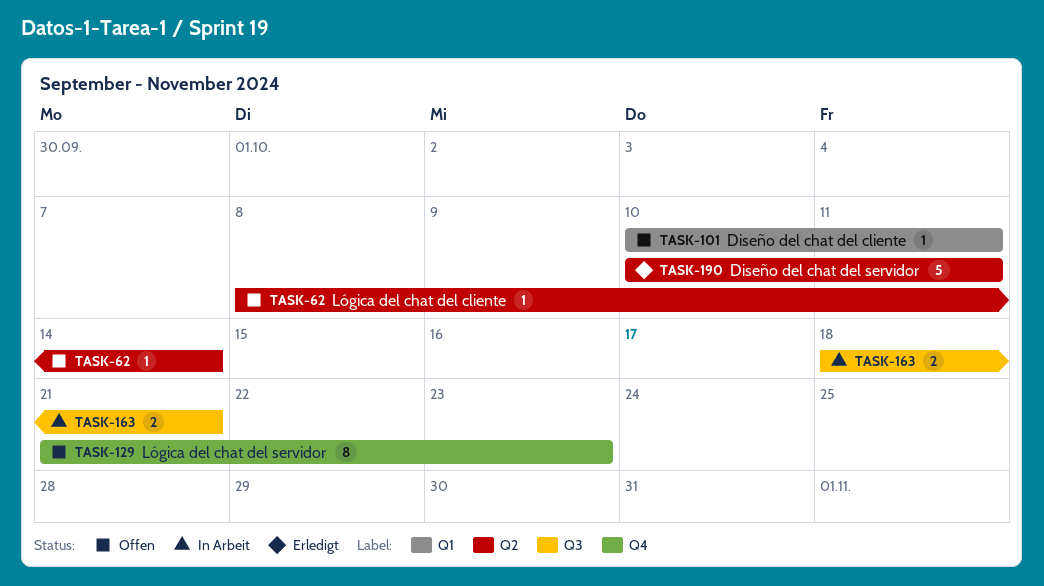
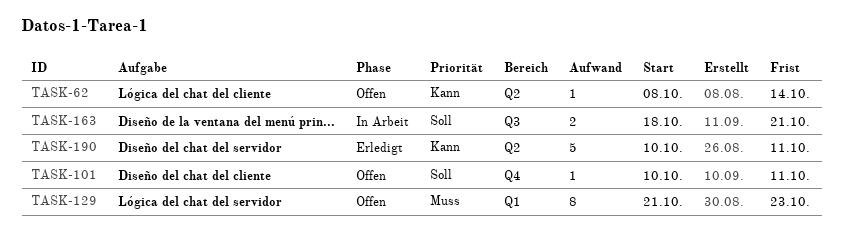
TASK-101, label: Q1 -> Q4
TASK-129, label: Q4 -> Q1

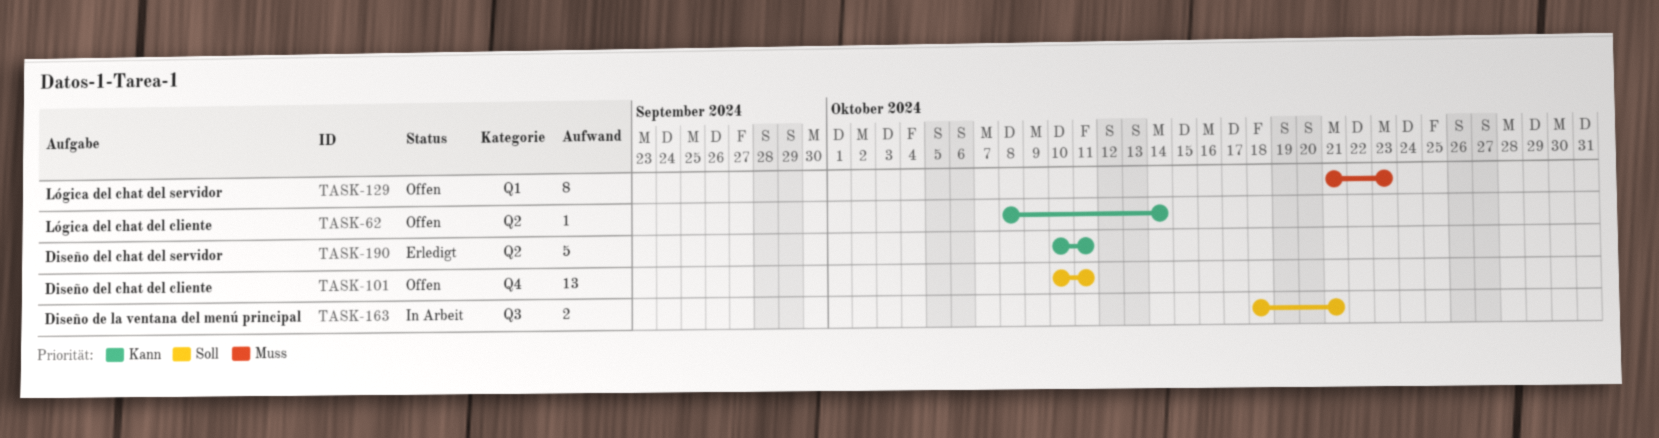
TASK-101, estimate: 1 -> 13

